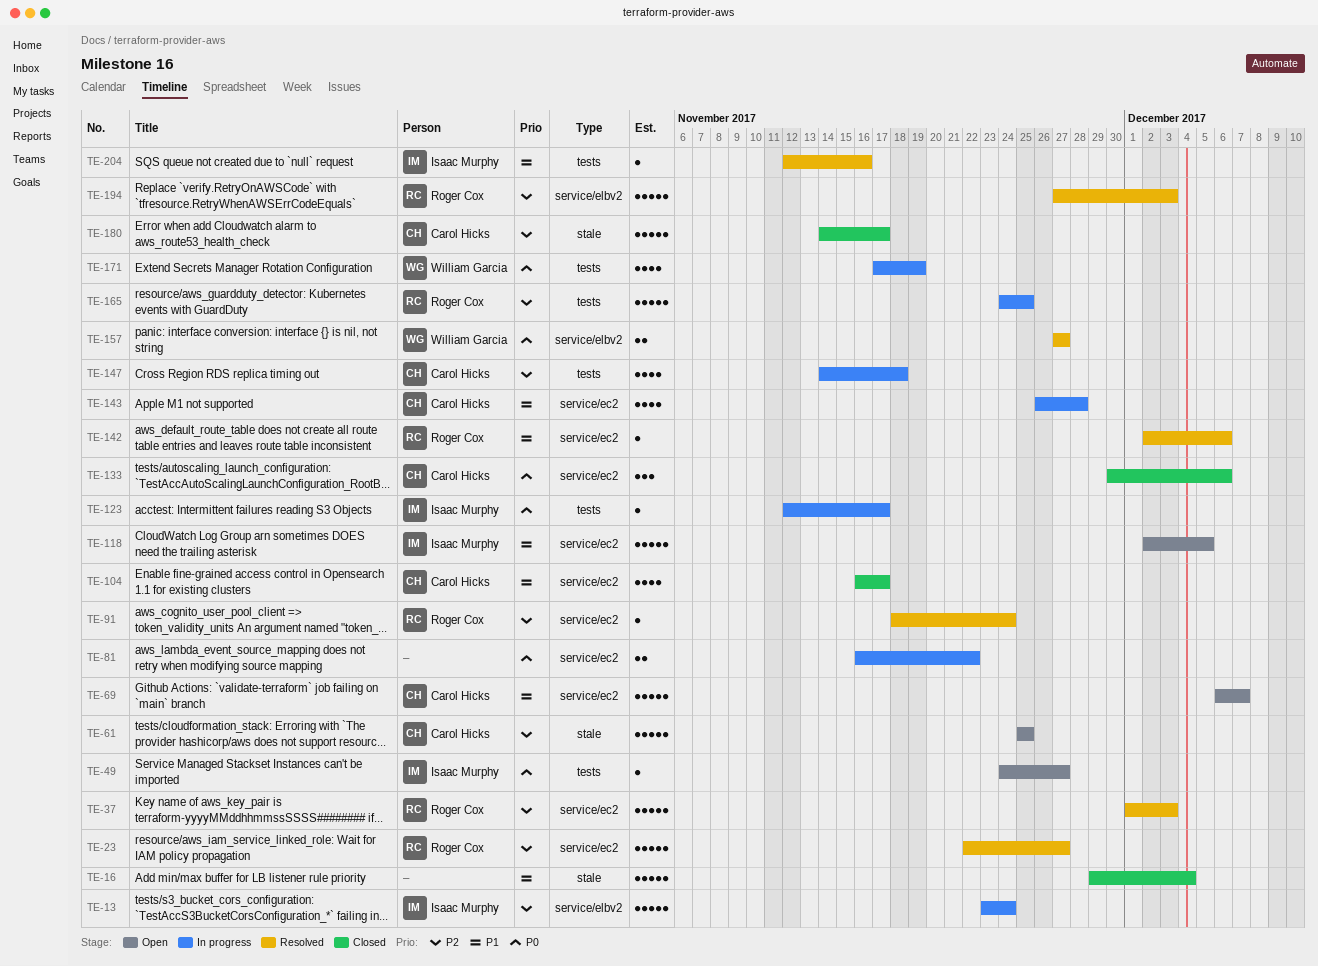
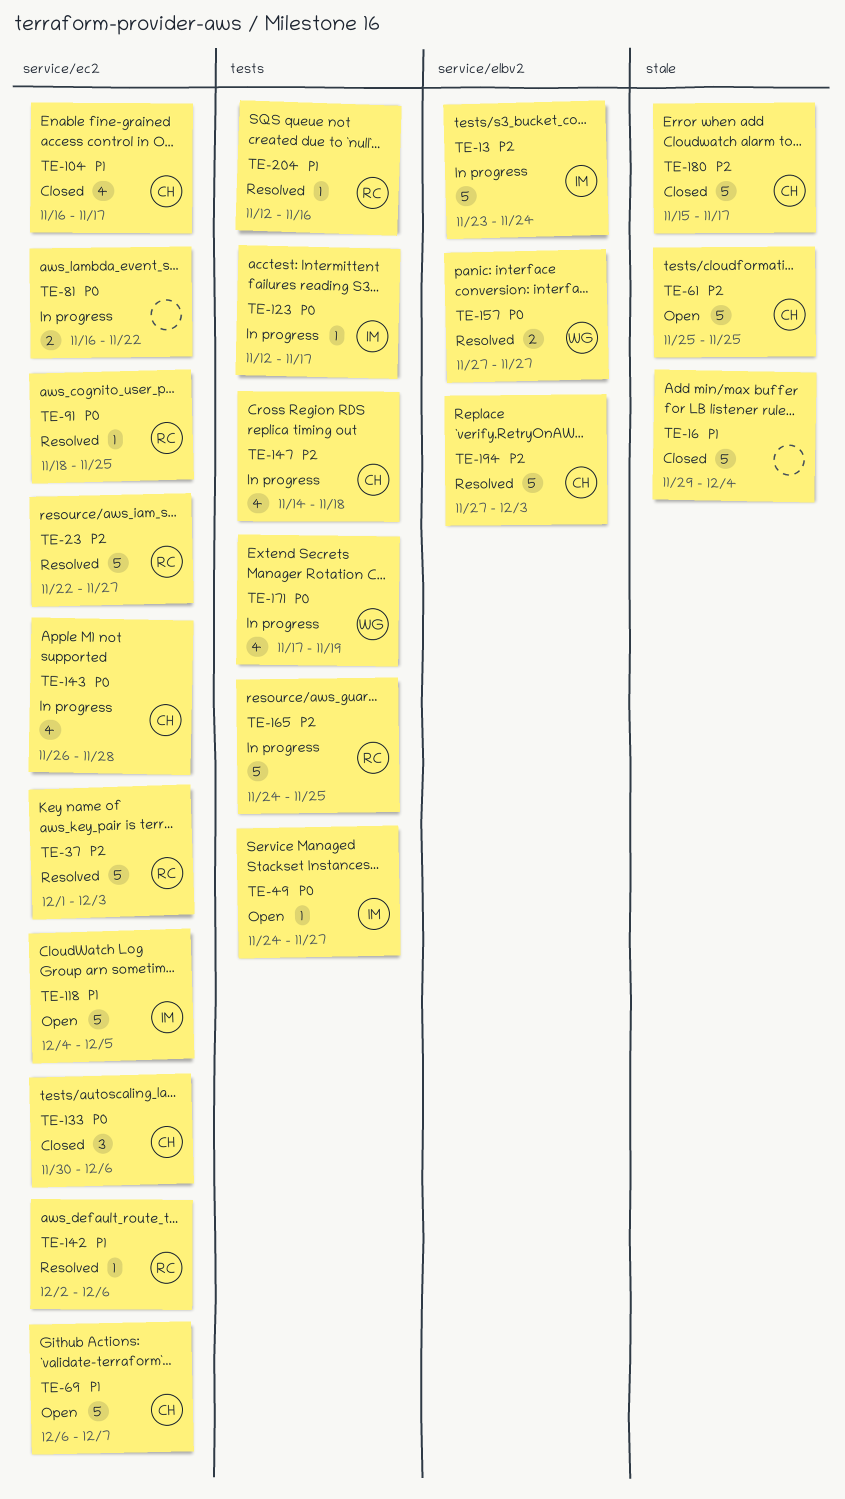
TE-91, priority: P2 -> P0
TE-91, due: Nov 24 -> Nov 25
TE-118, start: Dec 2 -> Dec 4
TE-143, priority: P1 -> P0
TE-180, start: Nov 14 -> Nov 15
TE-194, owner: Roger Cox -> Carol Hicks
TE-204, owner: Isaac Murphy -> Roger Cox

